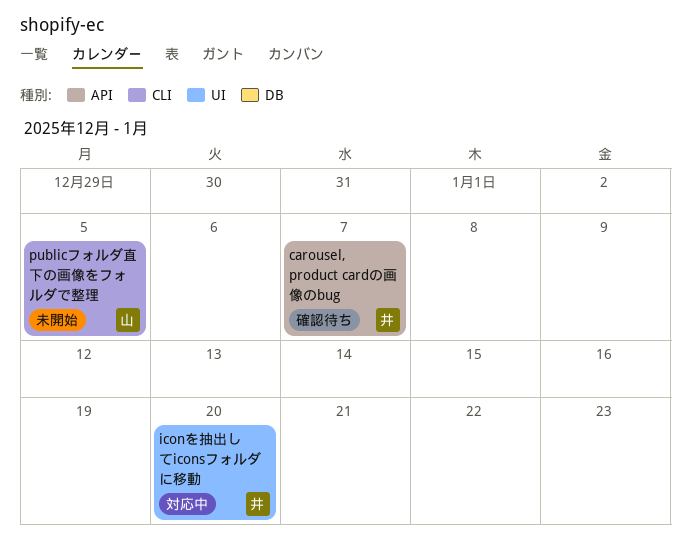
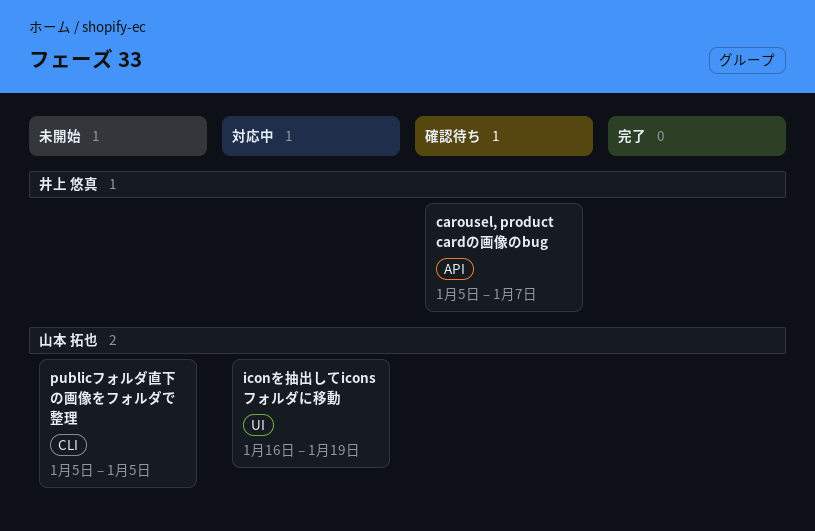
iconを抽出してiconsフォルダに移動, owner: 井上 悠真 -> 山本 拓也
iconを抽出してiconsフォルダに移動, due: Jan 20 -> Jan 19

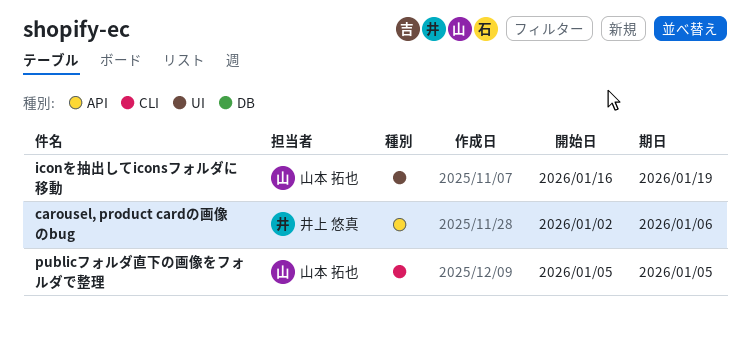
carousel, product cardの画像のbug, start: Jan 5 -> Jan 2
carousel, product cardの画像のbug, due: Jan 7 -> Jan 6

